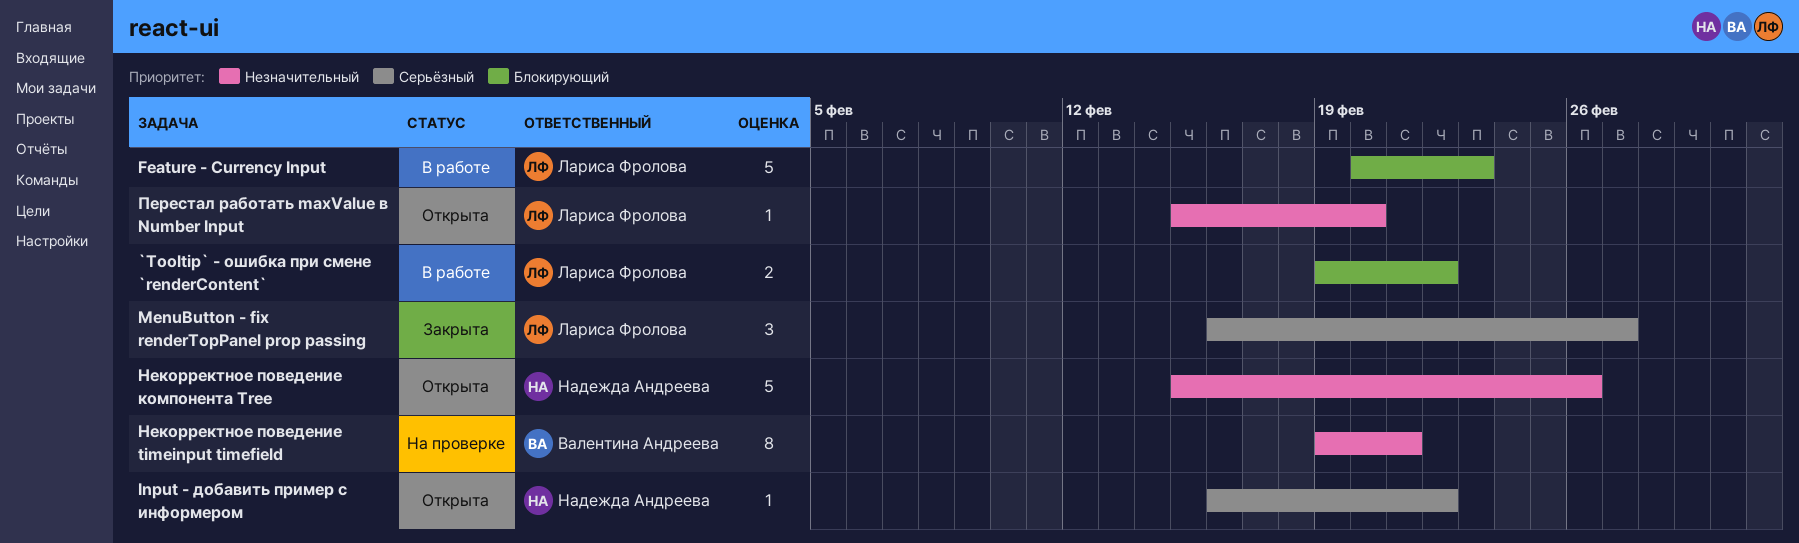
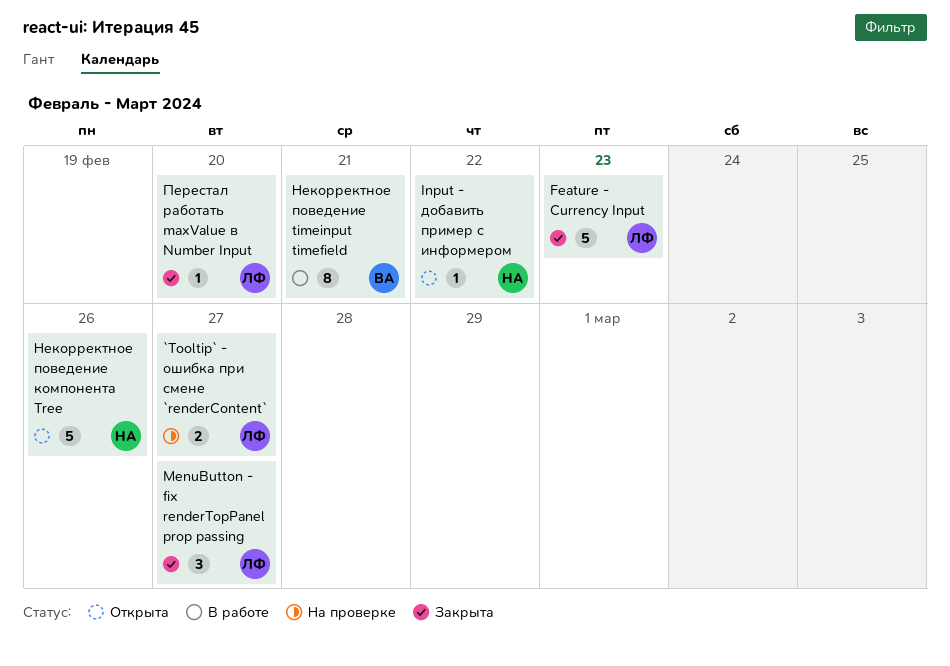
`Tooltip` - ошибка при смене `renderContent`, status: В работе -> На проверке
`Tooltip` - ошибка при смене `renderContent`, due: Feb 22 -> Feb 27
Feature - Сurrency Input, status: В работе -> Закрыта
Некорректное поведение timeinput timefield, status: На проверке -> В работе
Перестал работать maxValue в Number Input, status: Открыта -> Закрыта

